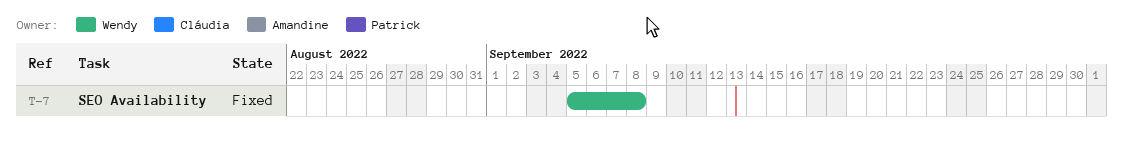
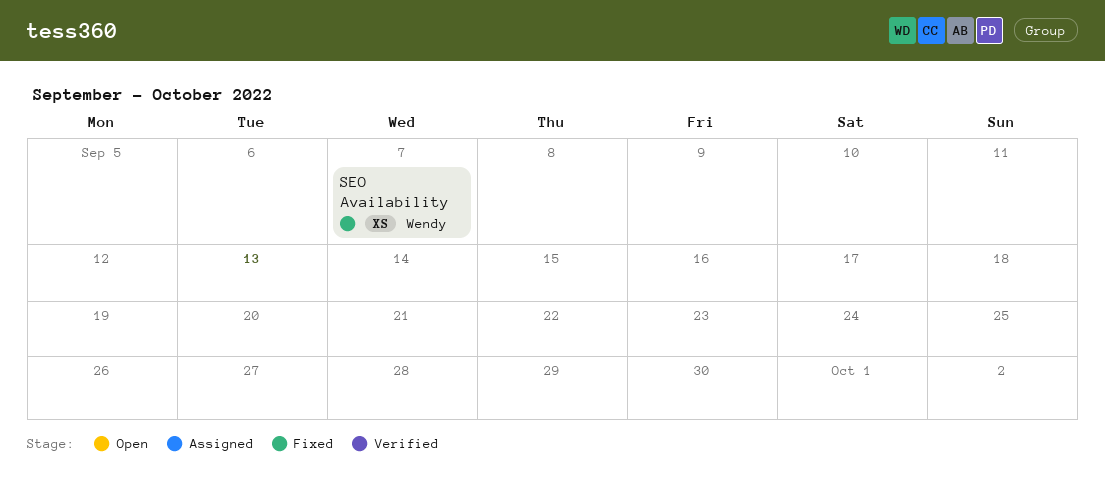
SEO Availability, due: Sep 8 -> Sep 7

